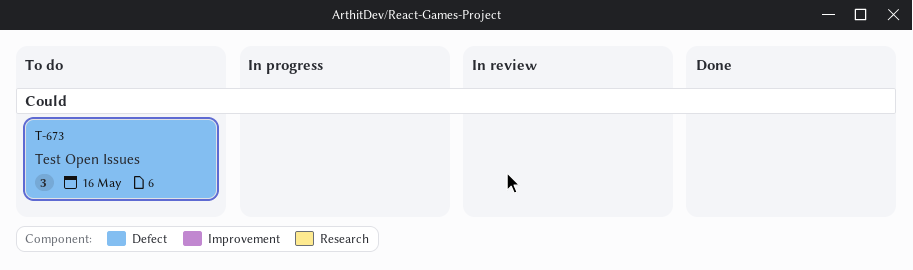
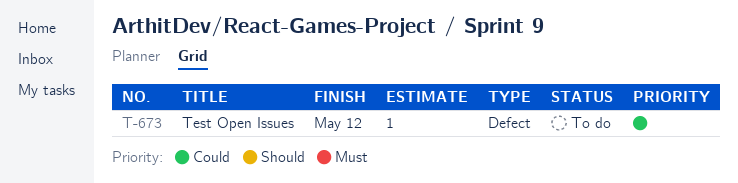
T-673, estimate: 3 -> 1
T-673, due: May 16 -> May 12

